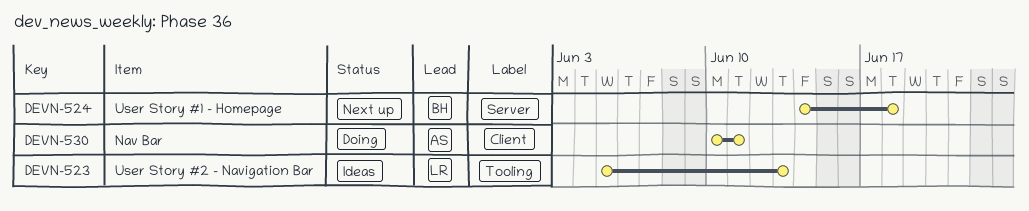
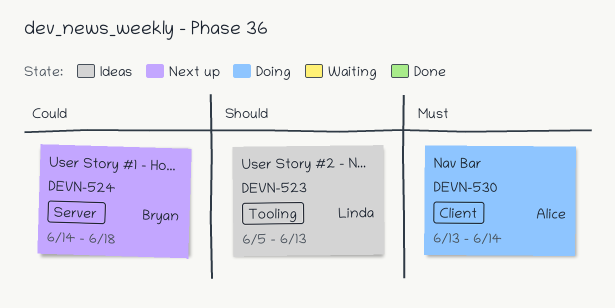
DEVN-530, start: Jun 10 -> Jun 13
DEVN-530, due: Jun 11 -> Jun 14

